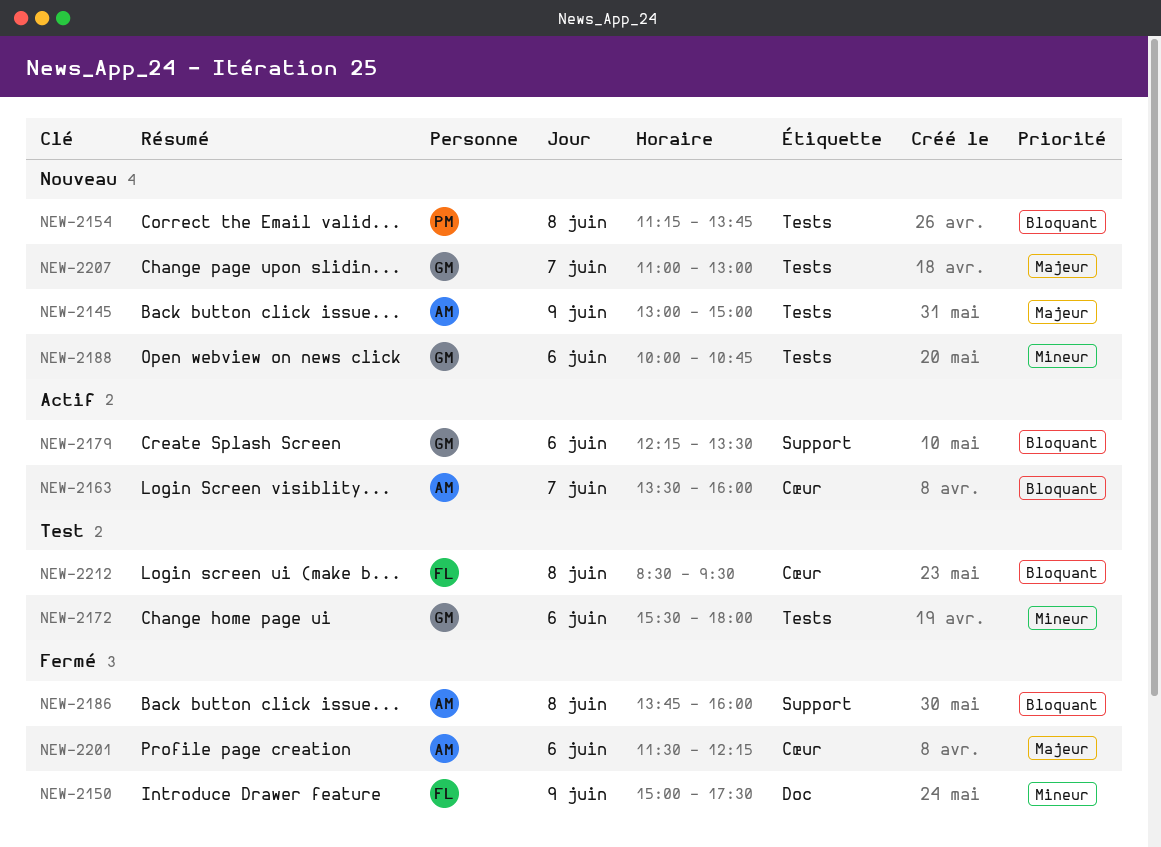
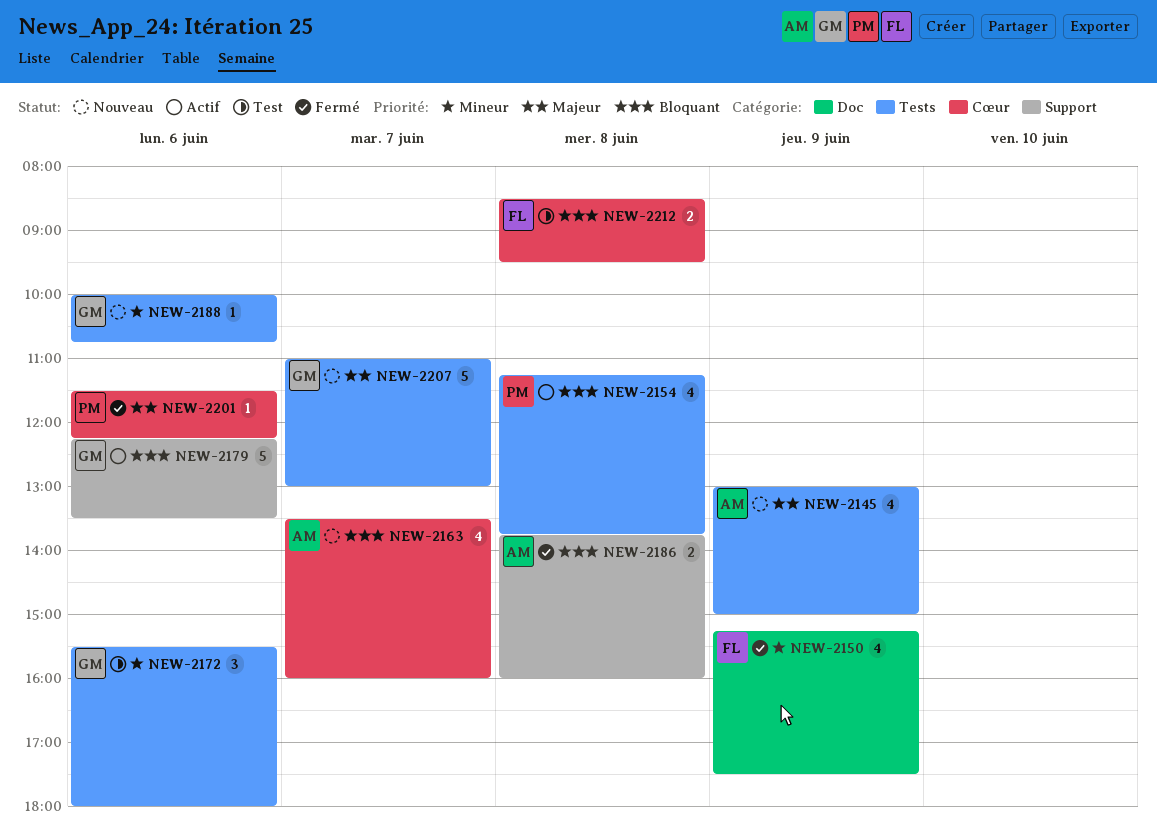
NEW-2150, begins: 15:00 -> 15:15
NEW-2154, status: Nouveau -> Actif
NEW-2163, status: Actif -> Nouveau
NEW-2201, owner: AM -> PM

